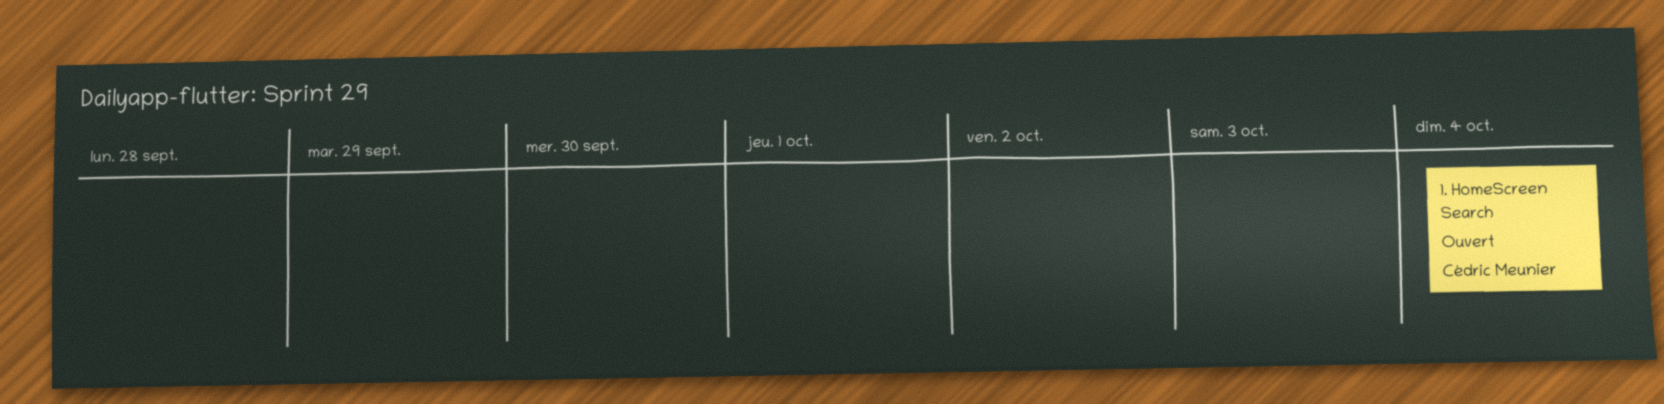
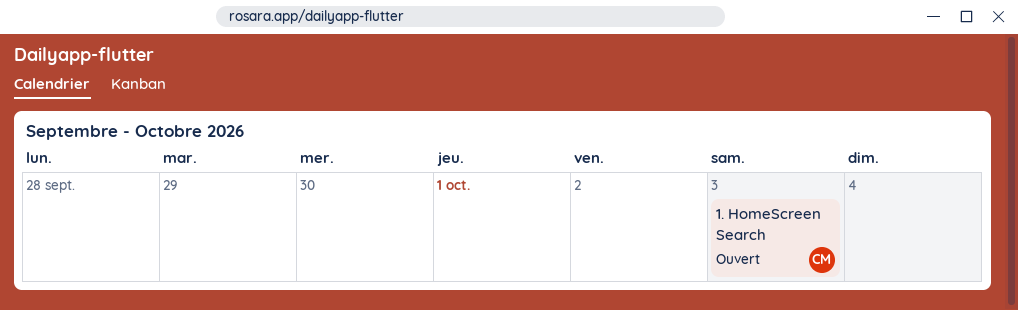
1. HomeScreen Search, due: Oct 4 -> Oct 3

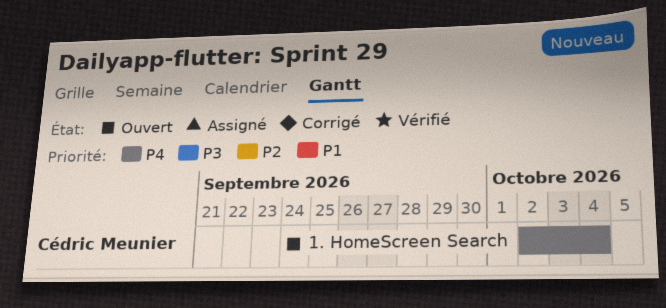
1. HomeScreen Search, due: Oct 3 -> Oct 4

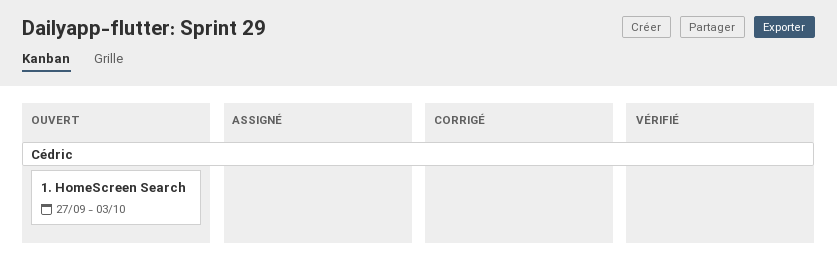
1. HomeScreen Search, start: Oct 2 -> Sep 27
1. HomeScreen Search, due: Oct 4 -> Oct 3

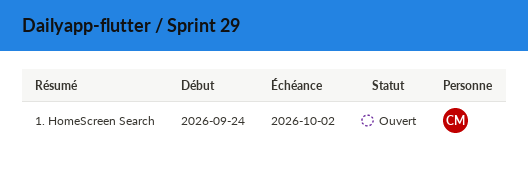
1. HomeScreen Search, start: Sep 27 -> Sep 24
1. HomeScreen Search, due: Oct 3 -> Oct 2

